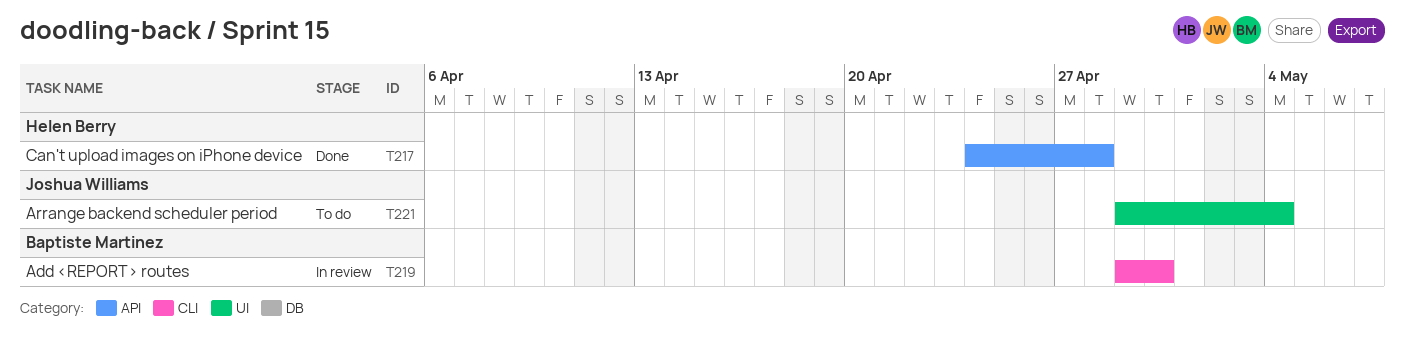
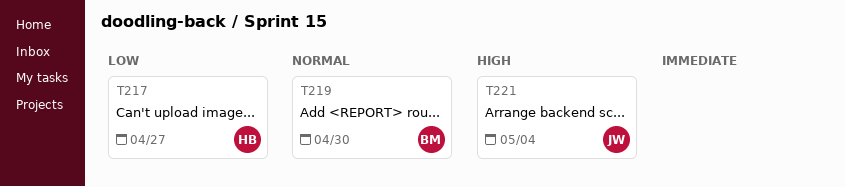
T217, due: Apr 28 -> Apr 27

